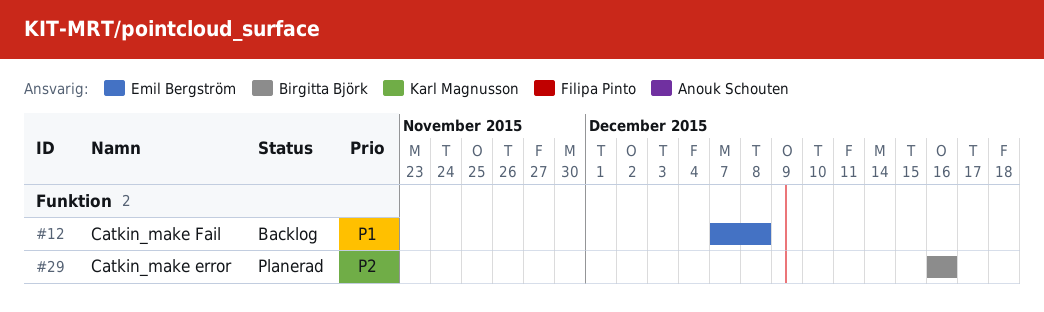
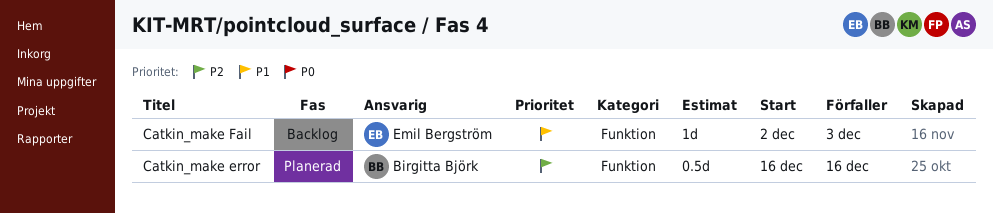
Catkin_make Fail, start: Dec 7 -> Dec 2
Catkin_make Fail, due: Dec 8 -> Dec 3

